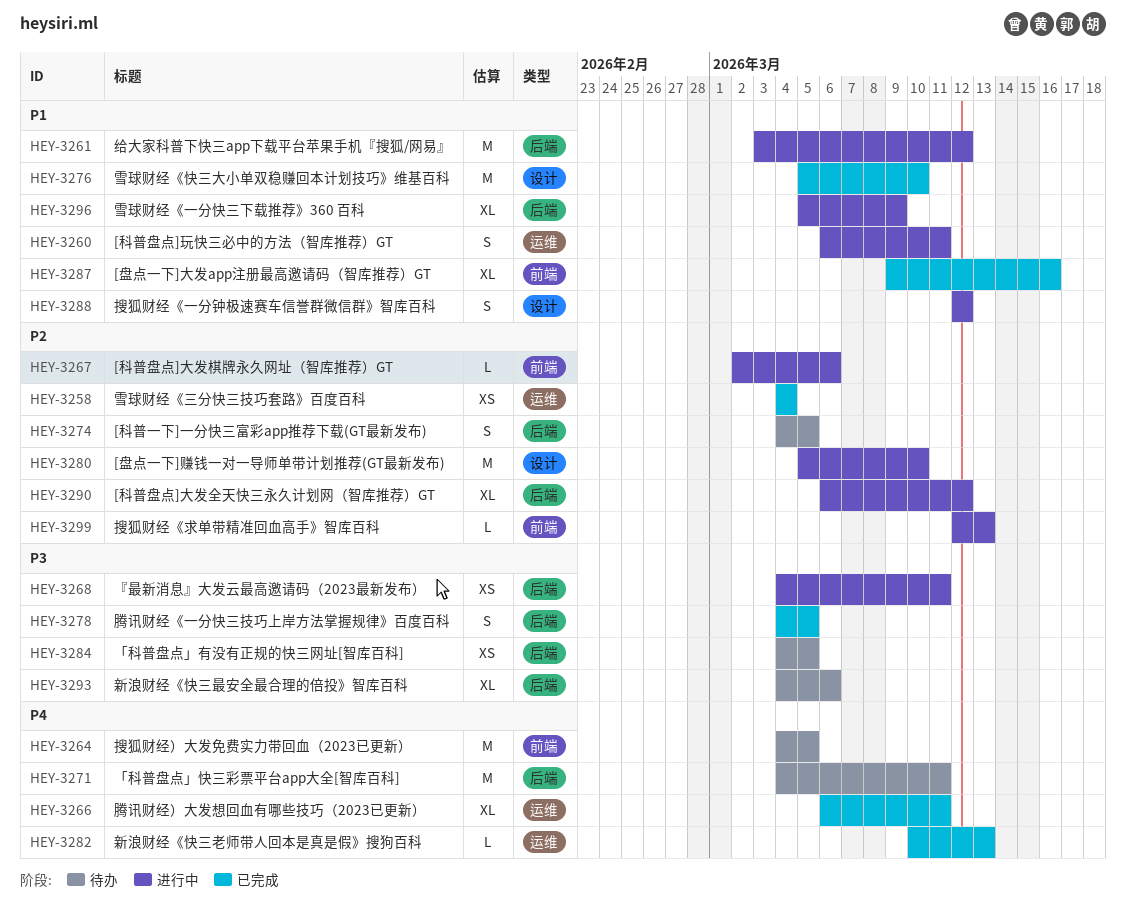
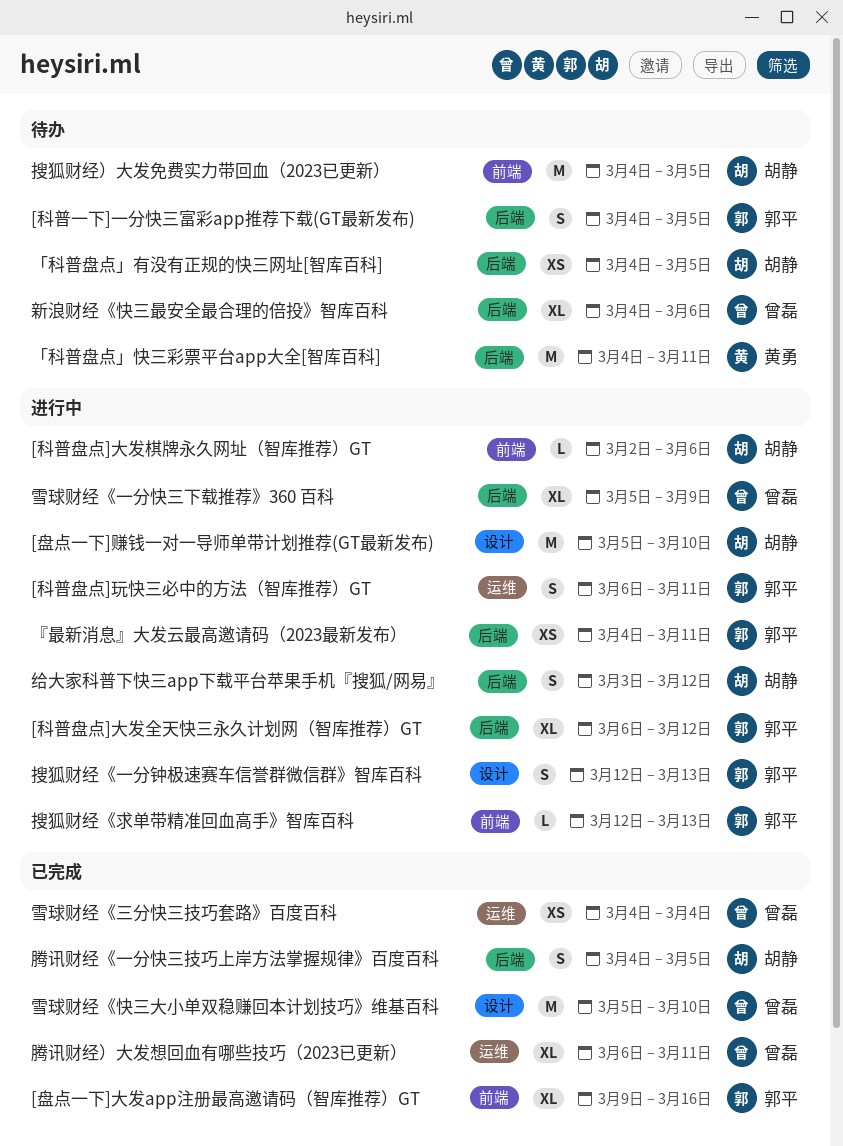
搜狐财经《一分钟极速赛车信誉群微信群》智库百科, due: Mar 12 -> Mar 13
新浪财经《快三老师带人回本是真是假》搜狗百科: present -> none
给大家科普下快三app下载平台苹果手机『搜狐/网易』, estimate: M -> S

